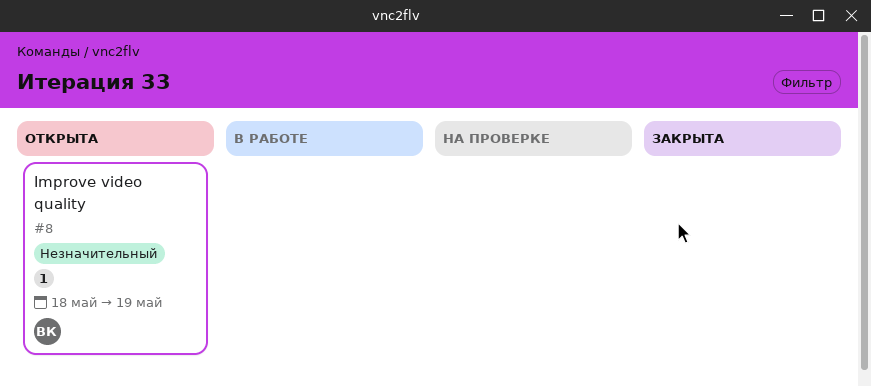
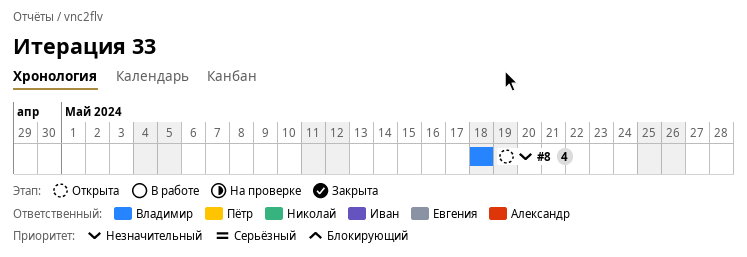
#8, estimate: 1 -> 4
#8, due: May 19 -> May 18

